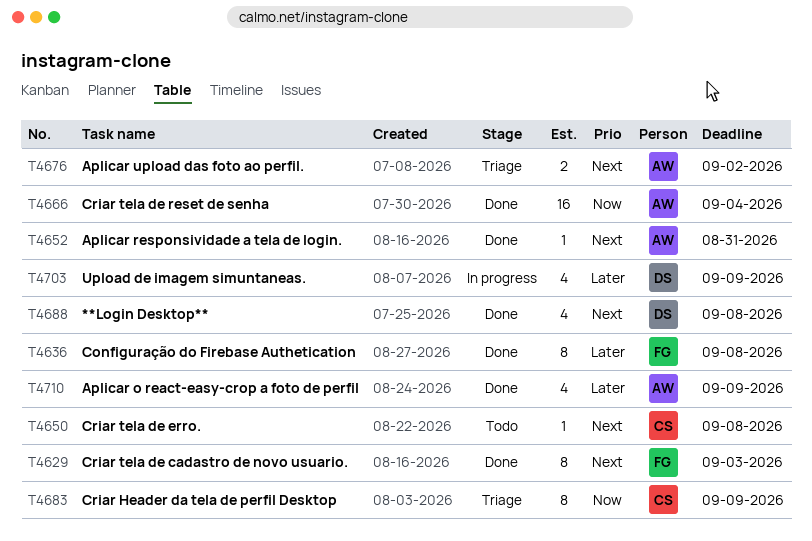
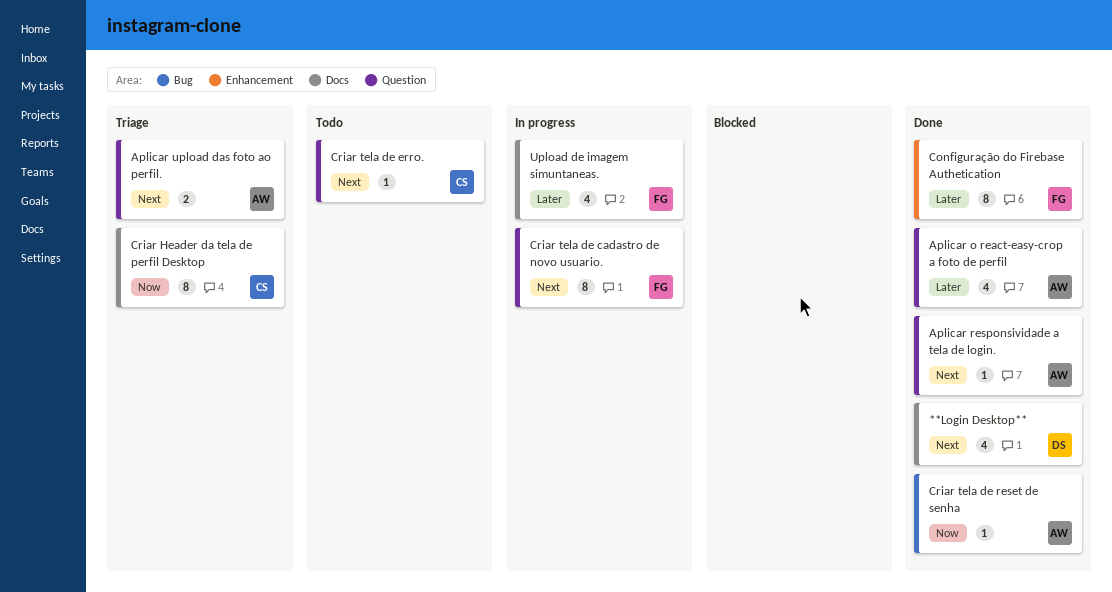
Criar tela de cadastro de novo usuario., status: Done -> In progress
Criar tela de reset de senha, estimate: 16 -> 1
Upload de imagem simuntaneas., owner: DS -> FG

